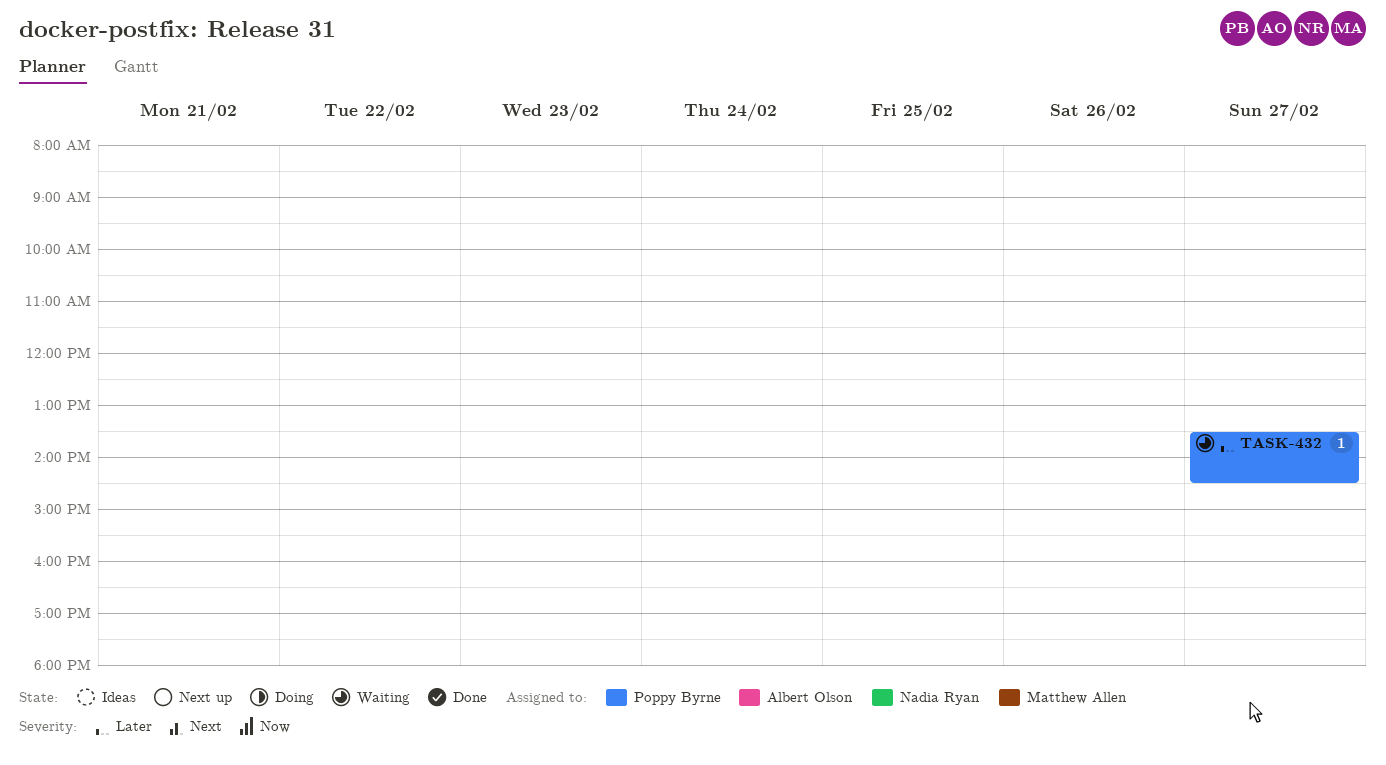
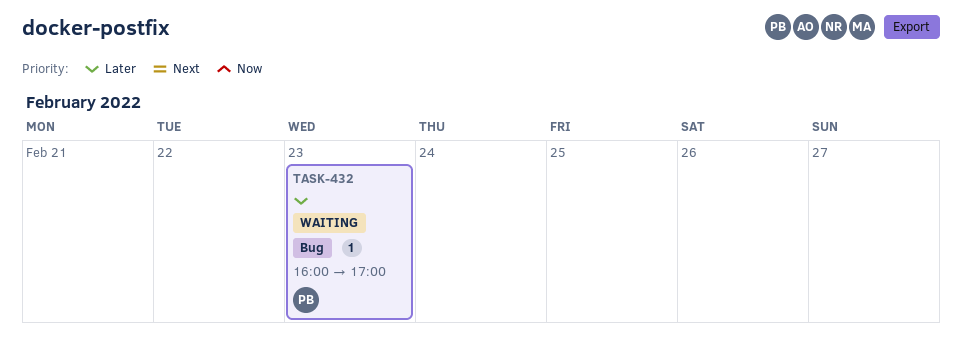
TASK-432, day: Feb 27 -> Feb 23
TASK-432, begins: 13:30 -> 16:00
TASK-432, ends: 14:30 -> 17:00

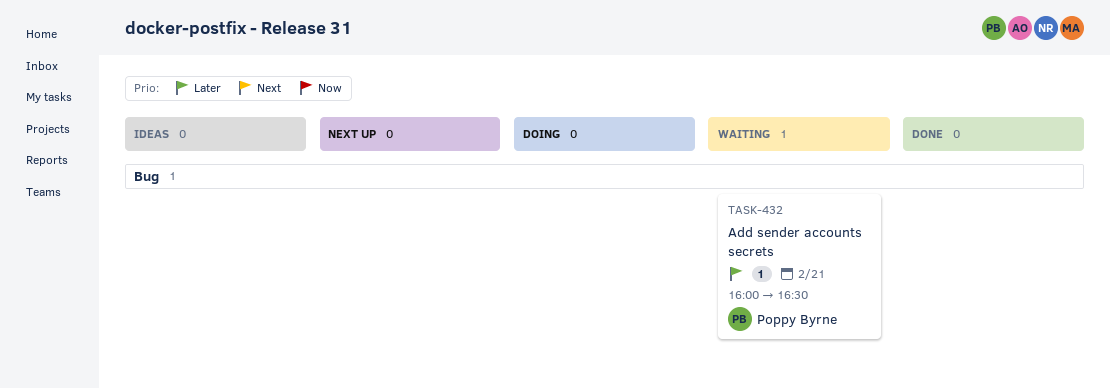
TASK-432, day: Feb 23 -> Feb 21
TASK-432, ends: 17:00 -> 16:30

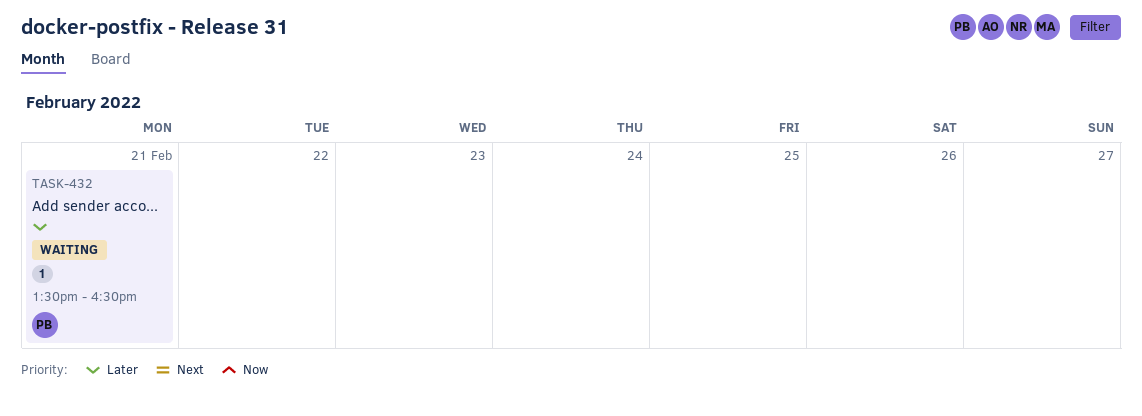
TASK-432, begins: 16:00 -> 13:30

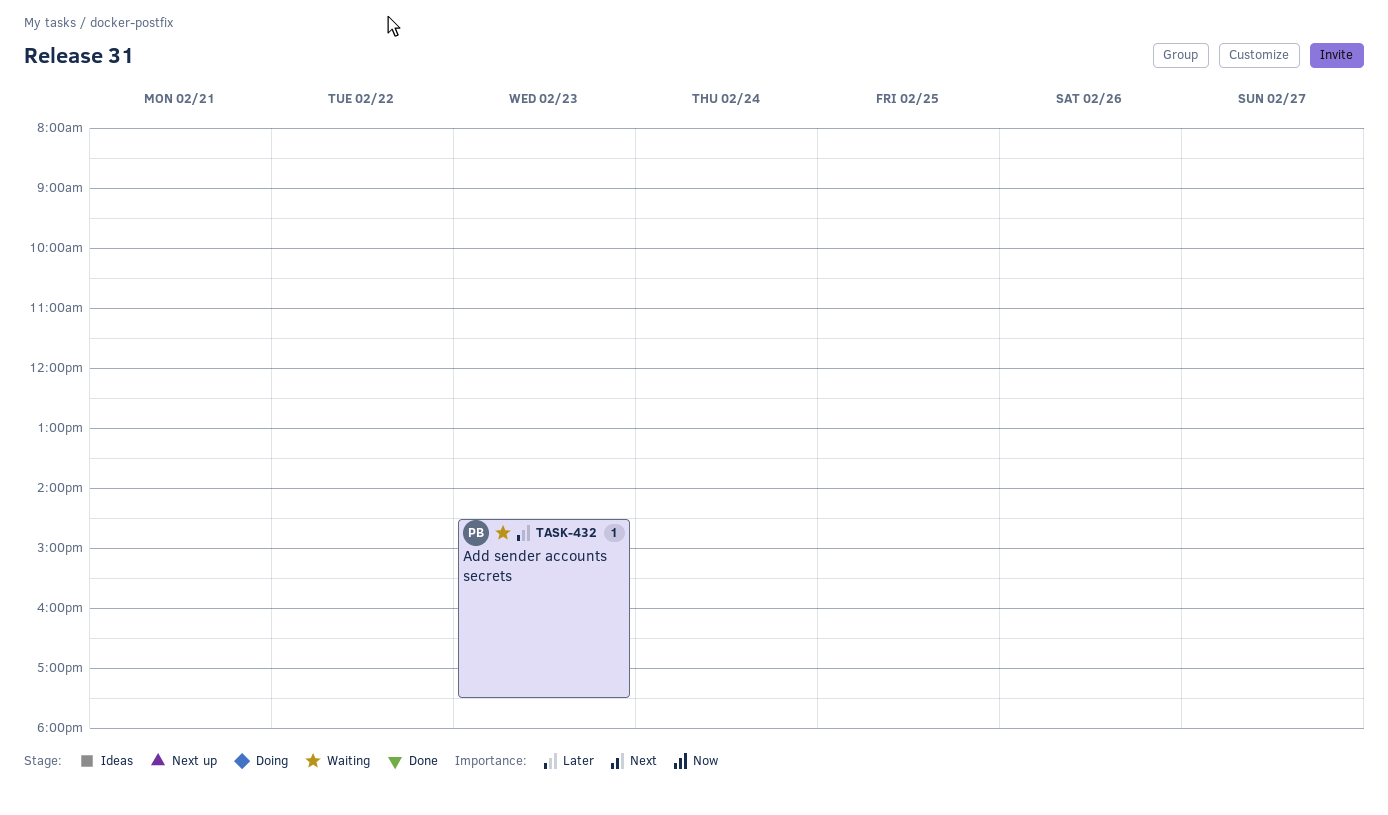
TASK-432, day: Feb 21 -> Feb 23
TASK-432, begins: 13:30 -> 14:30
TASK-432, ends: 16:30 -> 17:30

